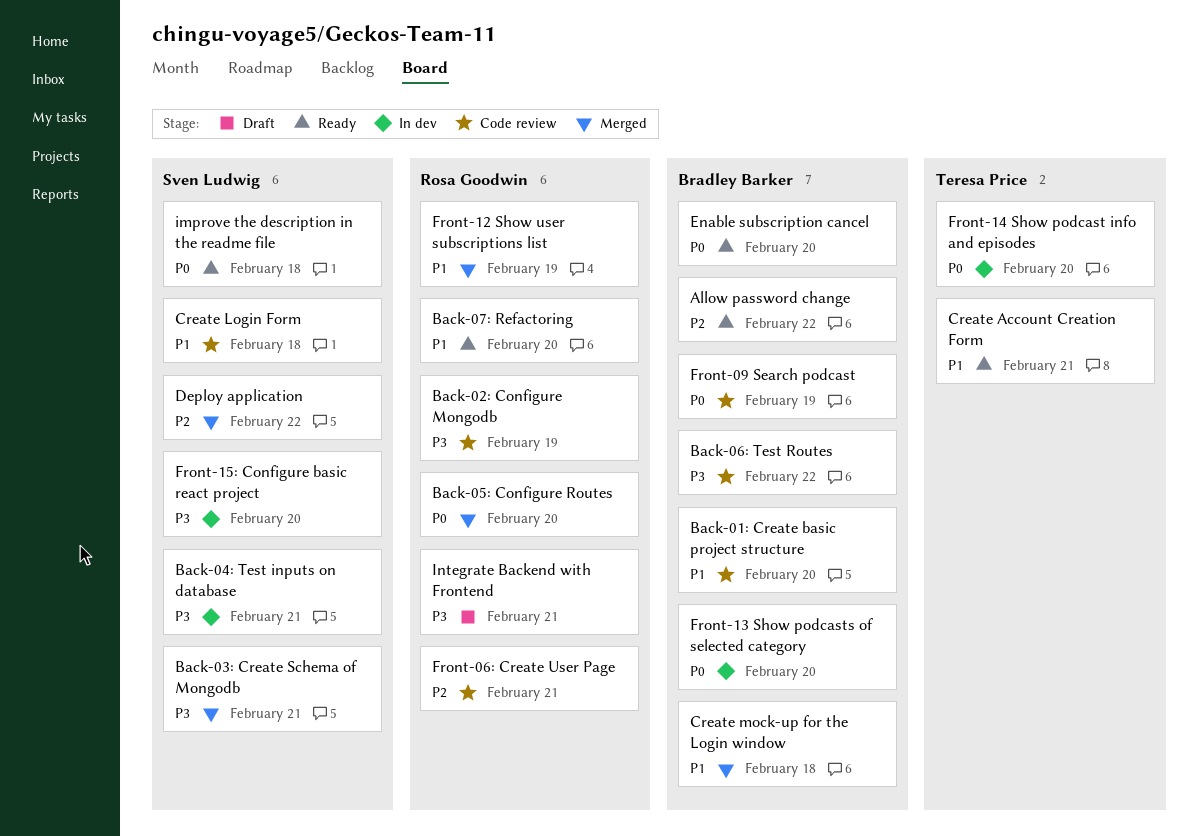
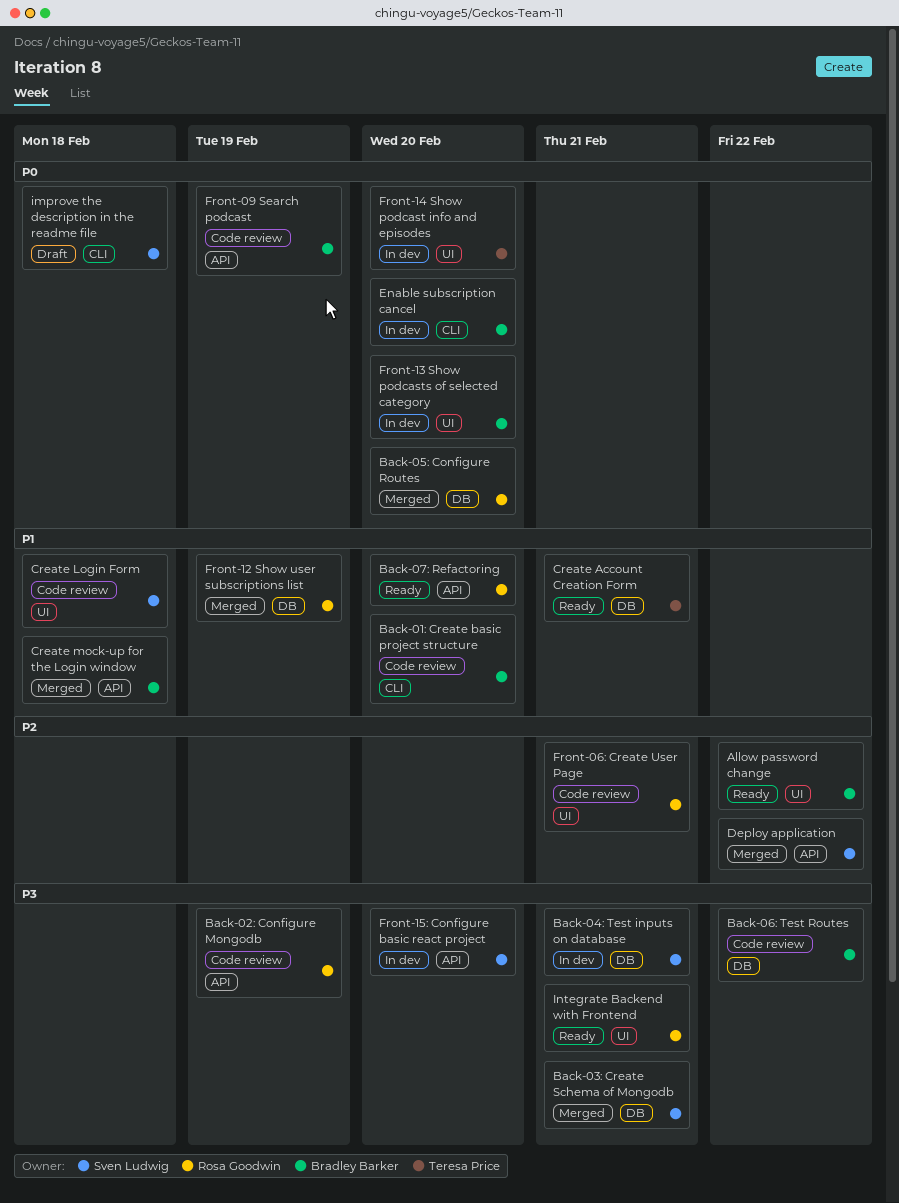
Enable subscription cancel, status: Ready -> In dev
improve the description in the readme file, status: Ready -> Draft
Integrate Backend with Frontend, status: Draft -> Ready

